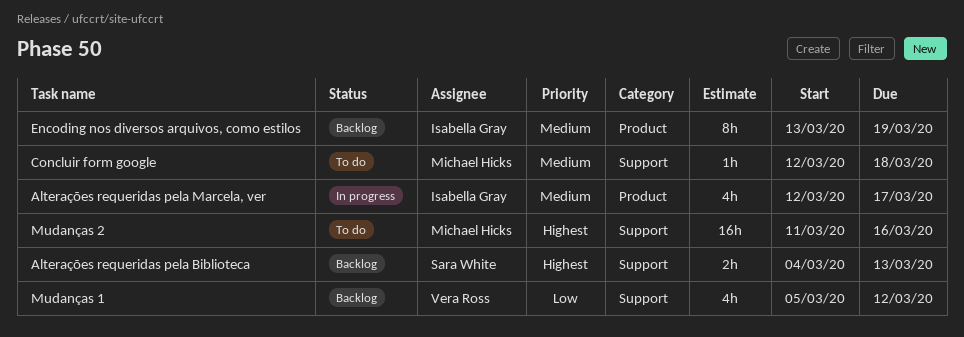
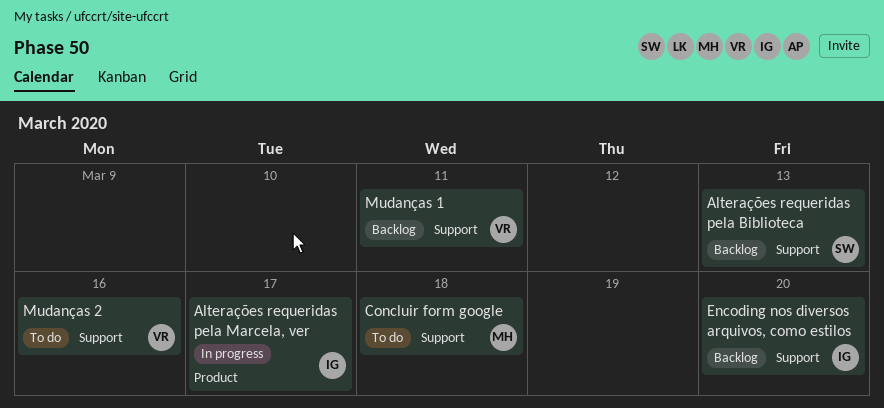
Encoding nos diversos arquivos, como estilos, label: Product -> Support
Encoding nos diversos arquivos, como estilos, due: Mar 19 -> Mar 20
Mudanças 1, due: Mar 12 -> Mar 11
Mudanças 2, owner: Michael Hicks -> Vera Ross

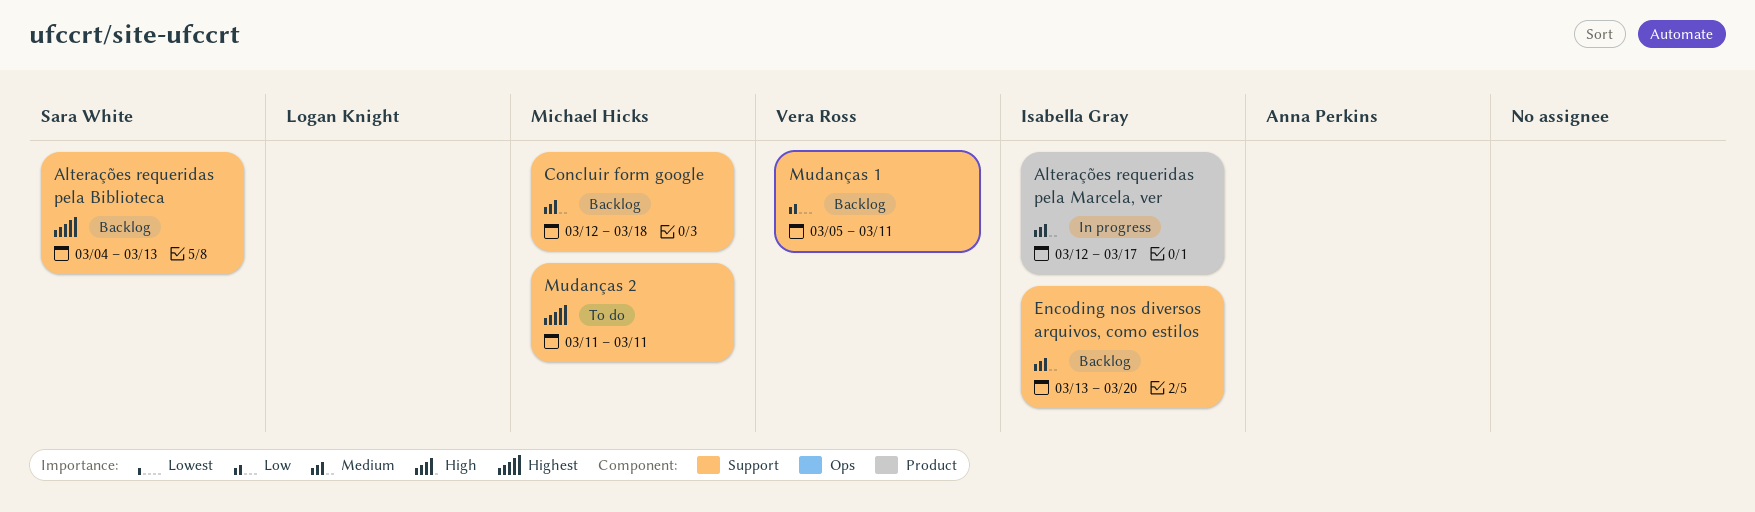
Concluir form google, status: To do -> Backlog
Mudanças 2, owner: Vera Ross -> Michael Hicks
Mudanças 2, due: Mar 16 -> Mar 11

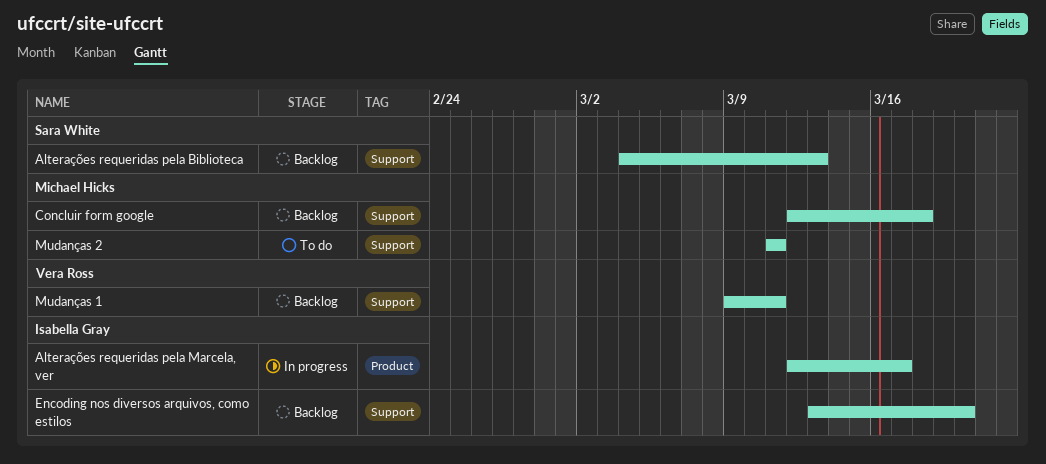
Mudanças 1, start: Mar 5 -> Mar 9

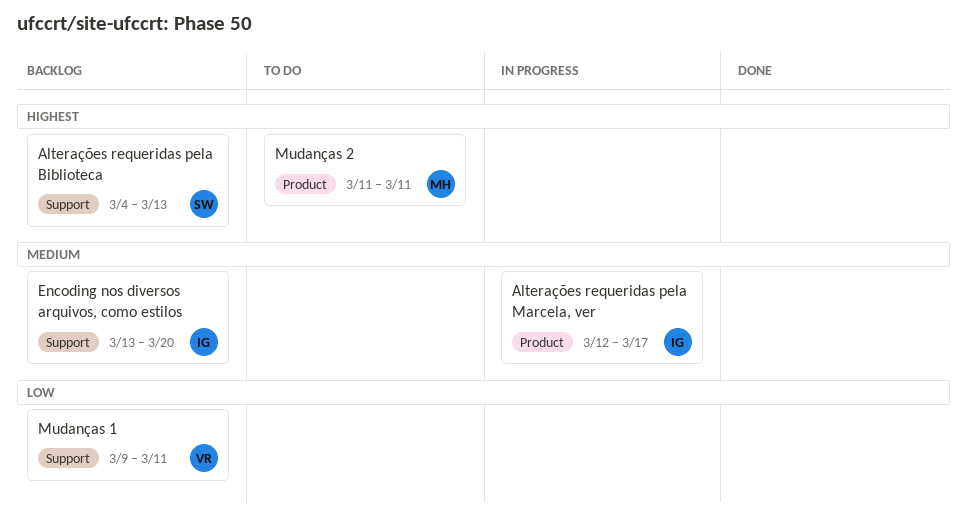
Concluir form google: present -> none
Mudanças 2, label: Support -> Product

